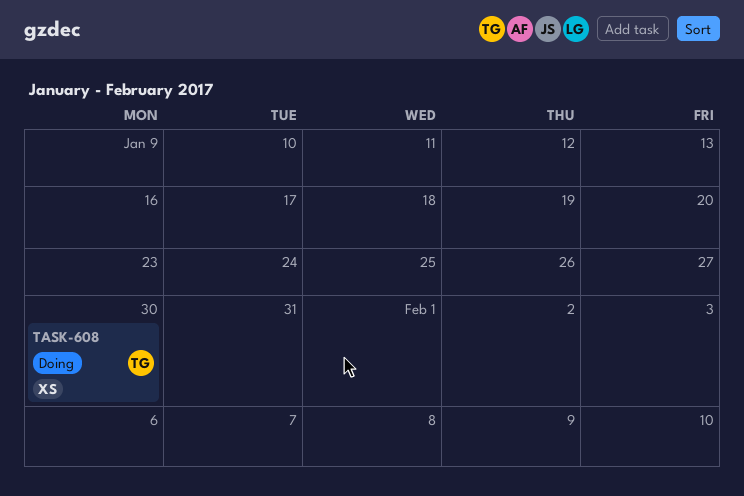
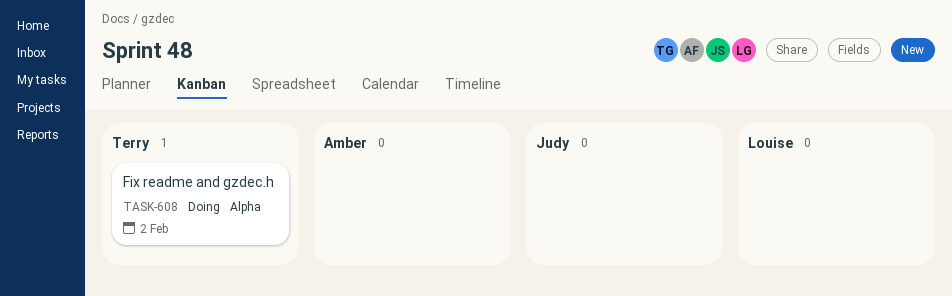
TASK-608, due: Jan 30 -> Feb 2

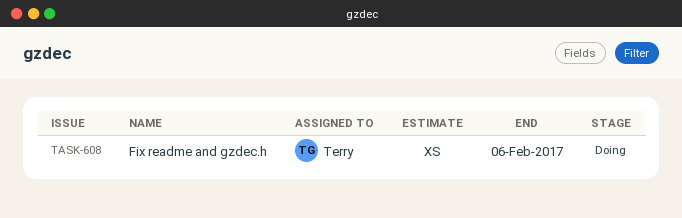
TASK-608, due: Feb 2 -> Feb 6

